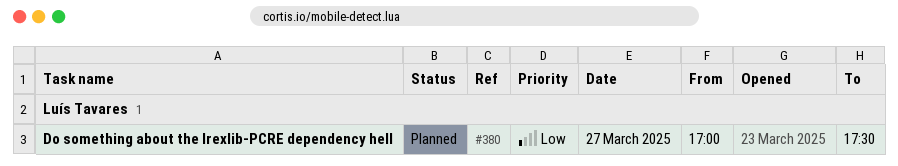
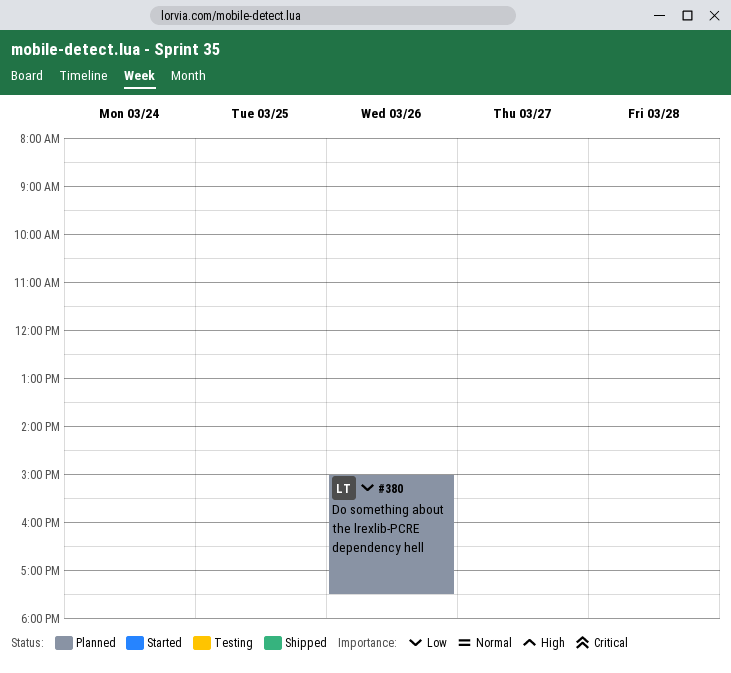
#380, day: Mar 27 -> Mar 26
#380, begins: 17:00 -> 15:00

